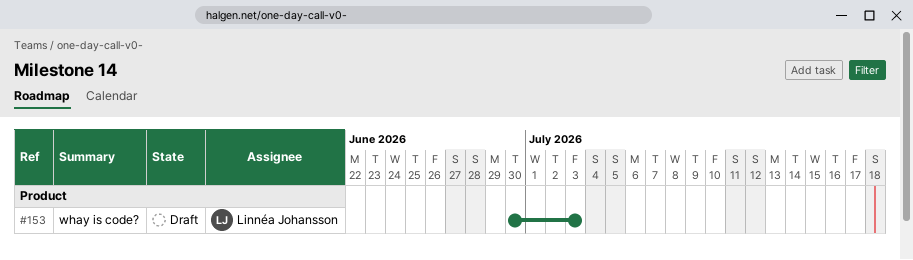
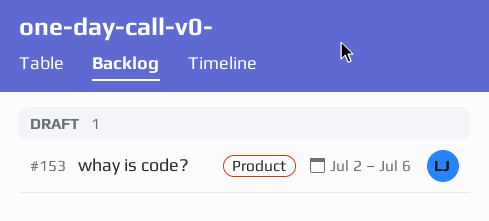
#153, start: Jun 30 -> Jul 2
#153, due: Jul 3 -> Jul 6

